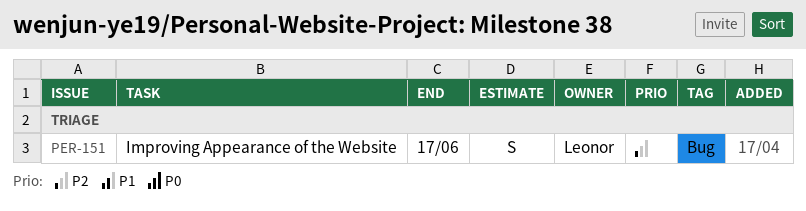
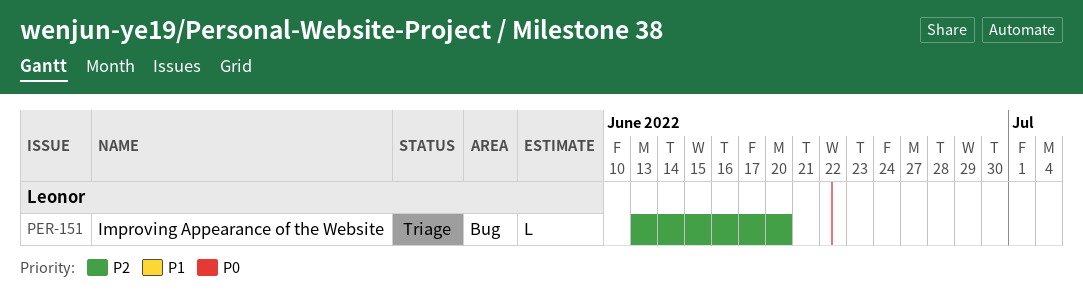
PER-151, estimate: S -> L
PER-151, due: Jun 17 -> Jun 20

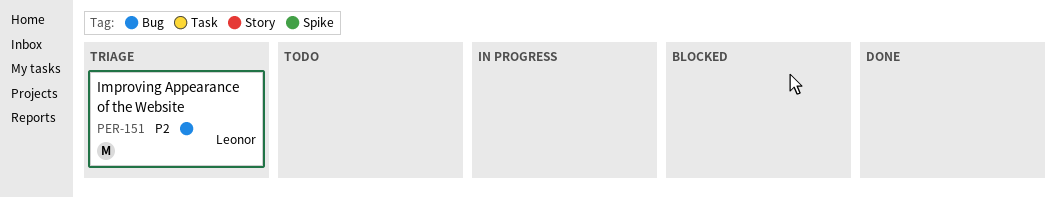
PER-151, estimate: L -> M

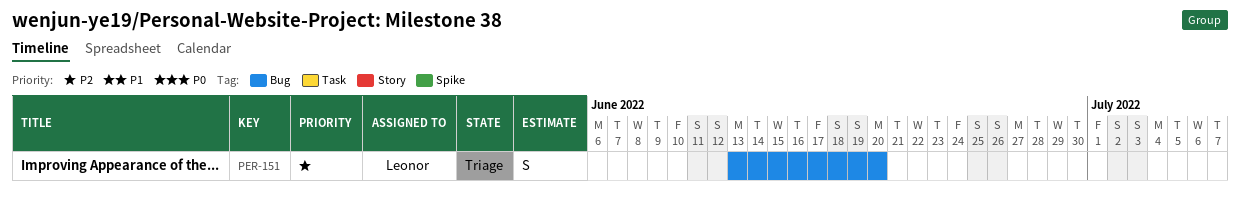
PER-151, estimate: M -> S

